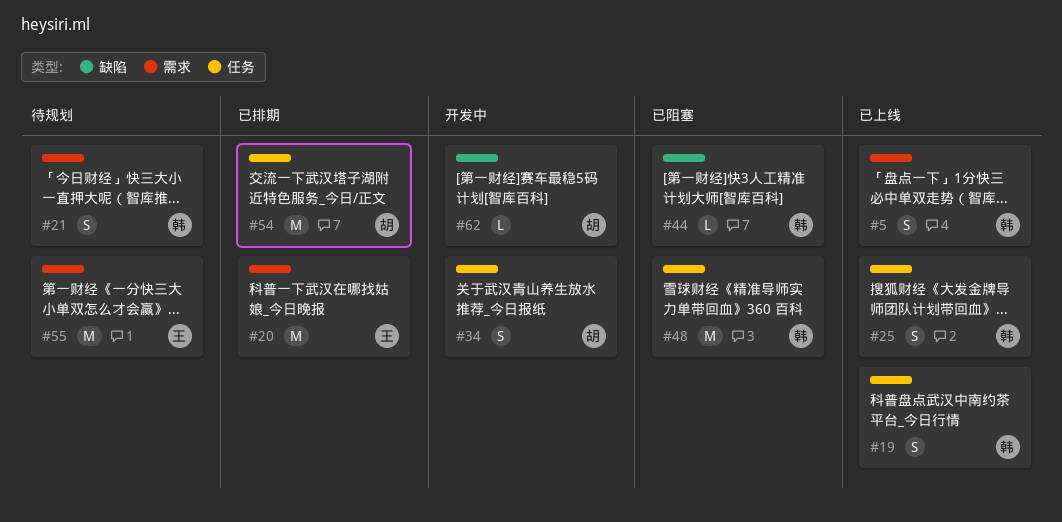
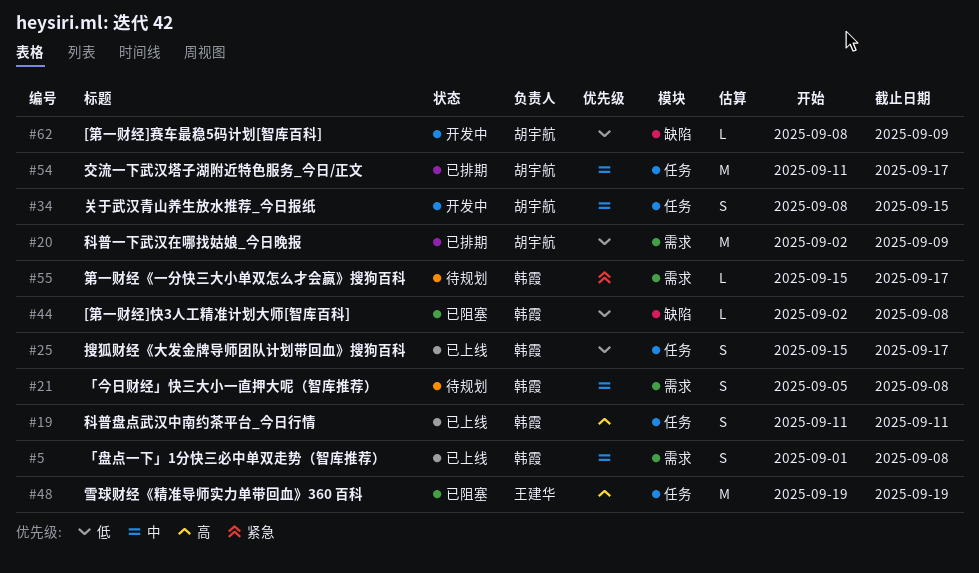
#20, owner: 王建华 -> 胡宇航
#48, owner: 韩霞 -> 王建华
#55, owner: 王建华 -> 韩霞
#55, estimate: M -> L

